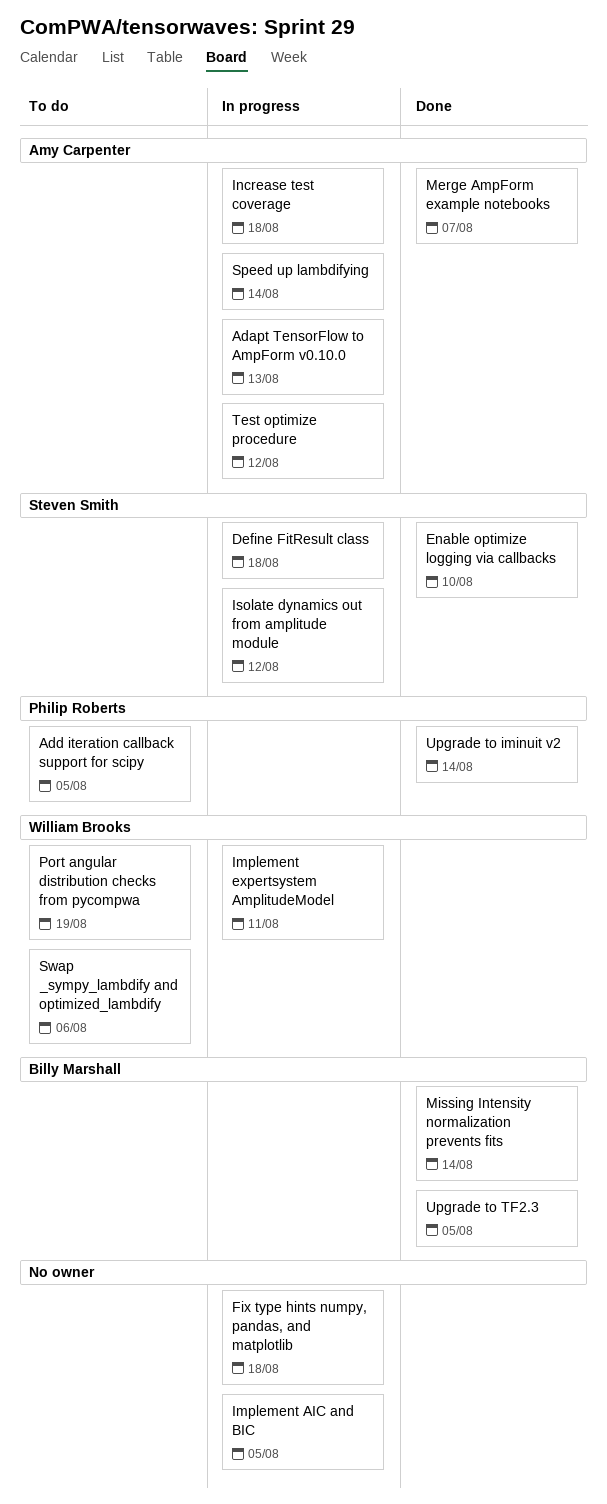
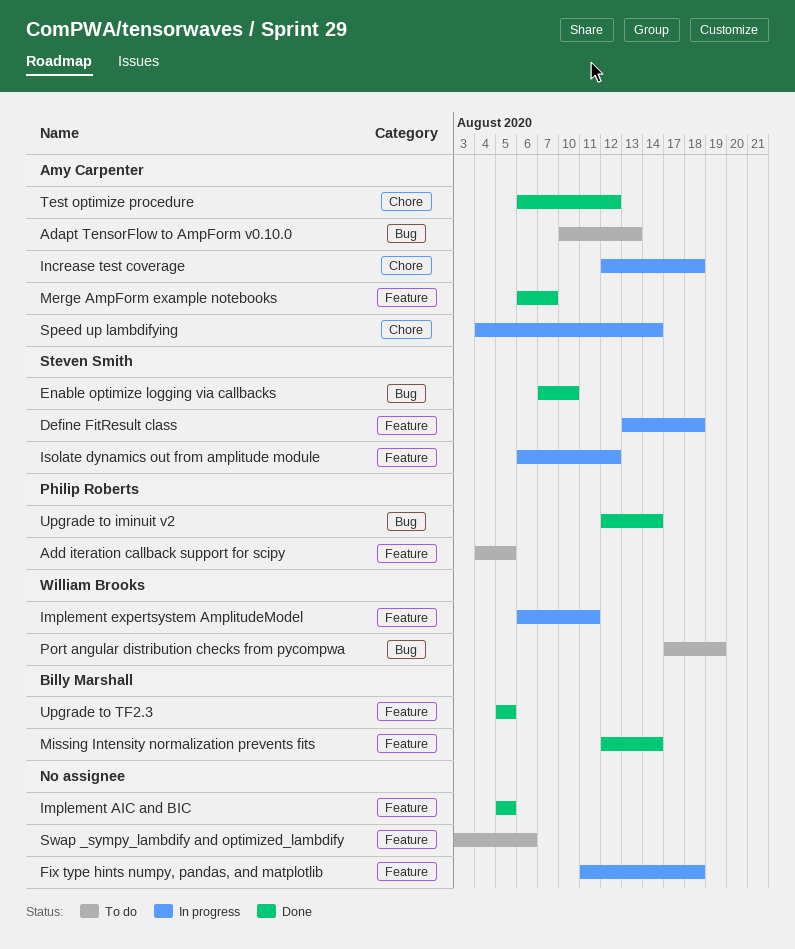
Adapt TensorFlow to AmpForm v0.10.0, status: In progress -> To do
Implement AIC and BIC, status: In progress -> Done
Swap _sympy_lambdify and optimized_lambdify, owner: William Brooks -> none
Test optimize procedure, status: In progress -> Done

